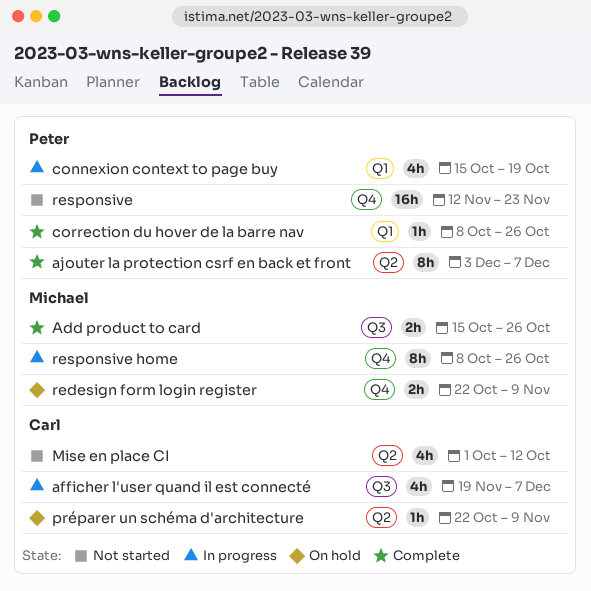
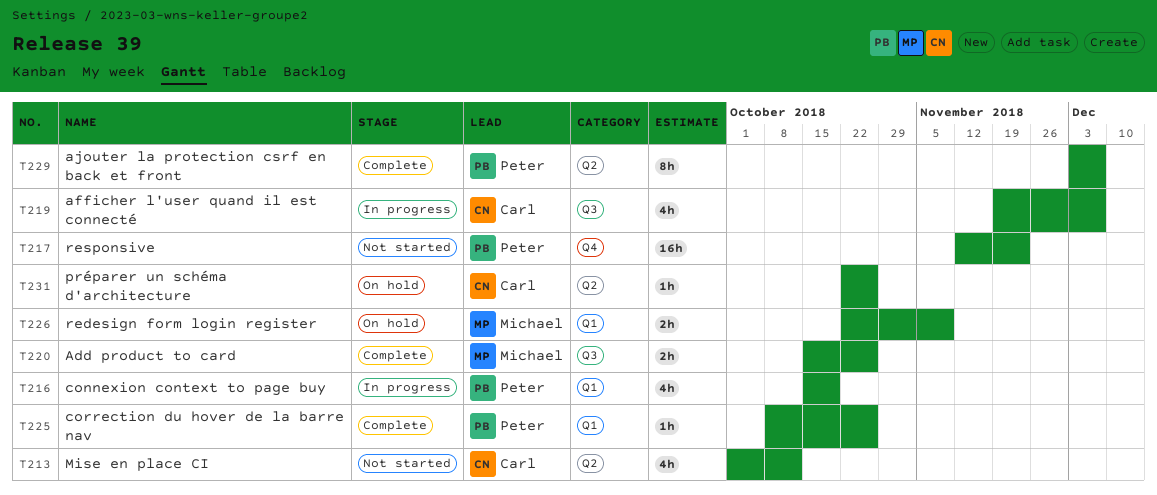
préparer un schéma d'architecture, due: Nov 9 -> Oct 26
redesign form login register, label: Q4 -> Q1
responsive home: present -> none

